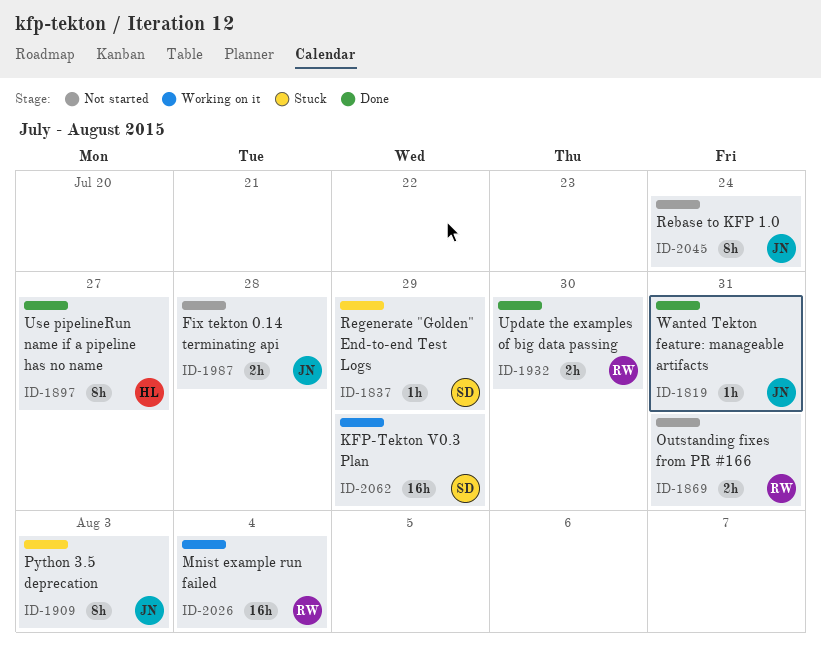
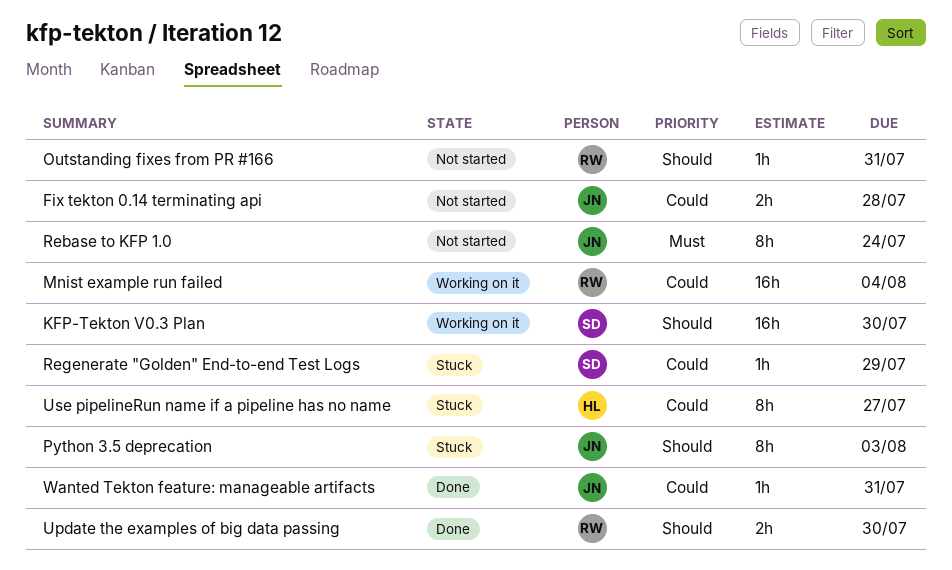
KFP-Tekton V0.3 Plan, due: Jul 29 -> Jul 30
Outstanding fixes from PR #166, estimate: 2h -> 1h
Use pipelineRun name if a pipeline has no name, status: Done -> Stuck

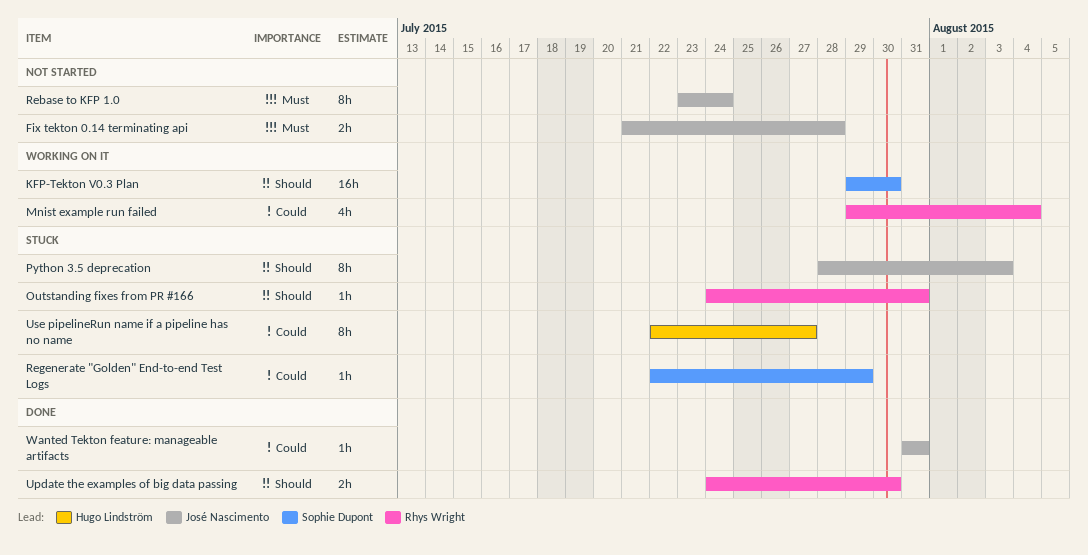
Fix tekton 0.14 terminating api, priority: Could -> Must
Mnist example run failed, estimate: 16h -> 4h
Outstanding fixes from PR #166, status: Not started -> Stuck

